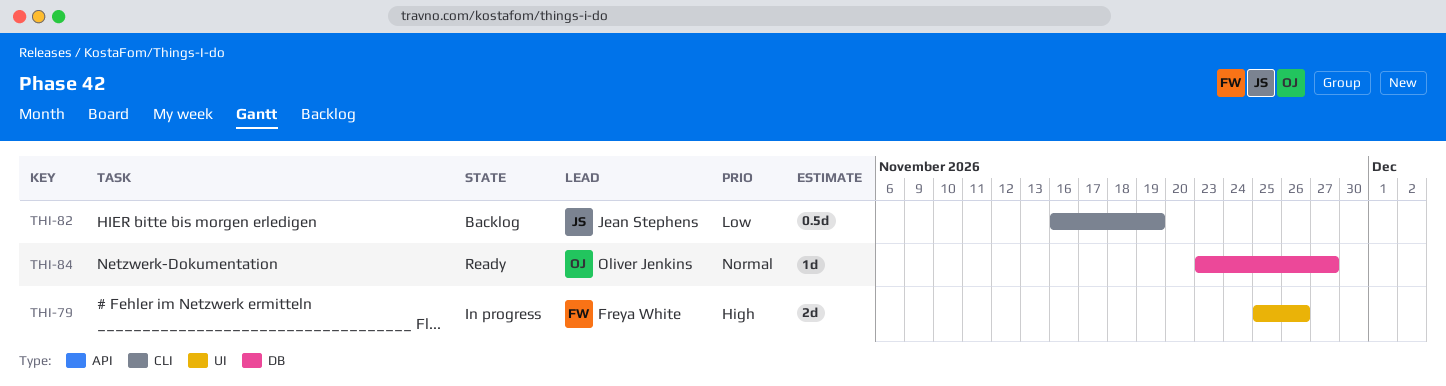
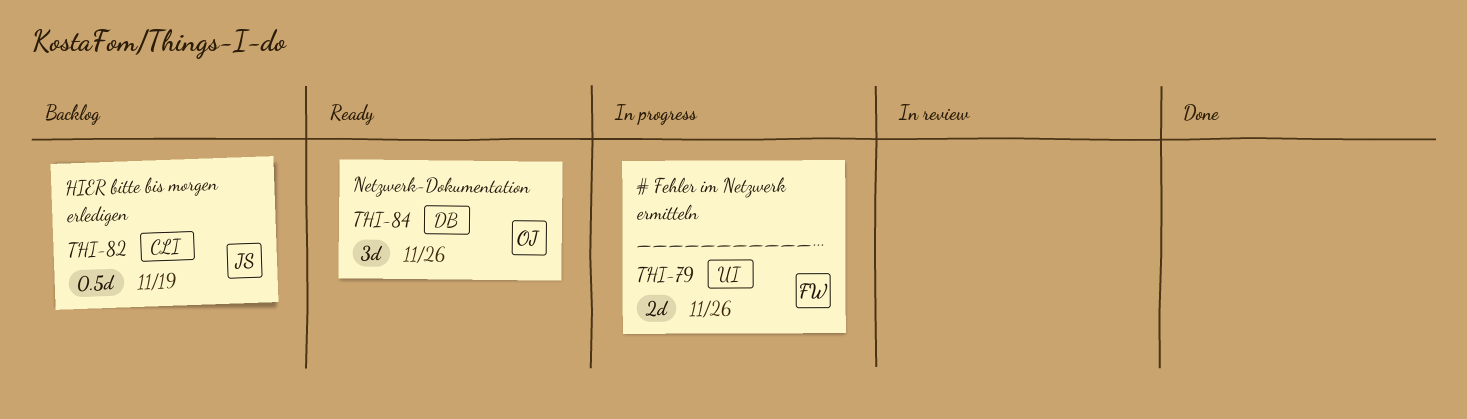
THI-84, estimate: 1d -> 3d
THI-84, due: Nov 27 -> Nov 26

